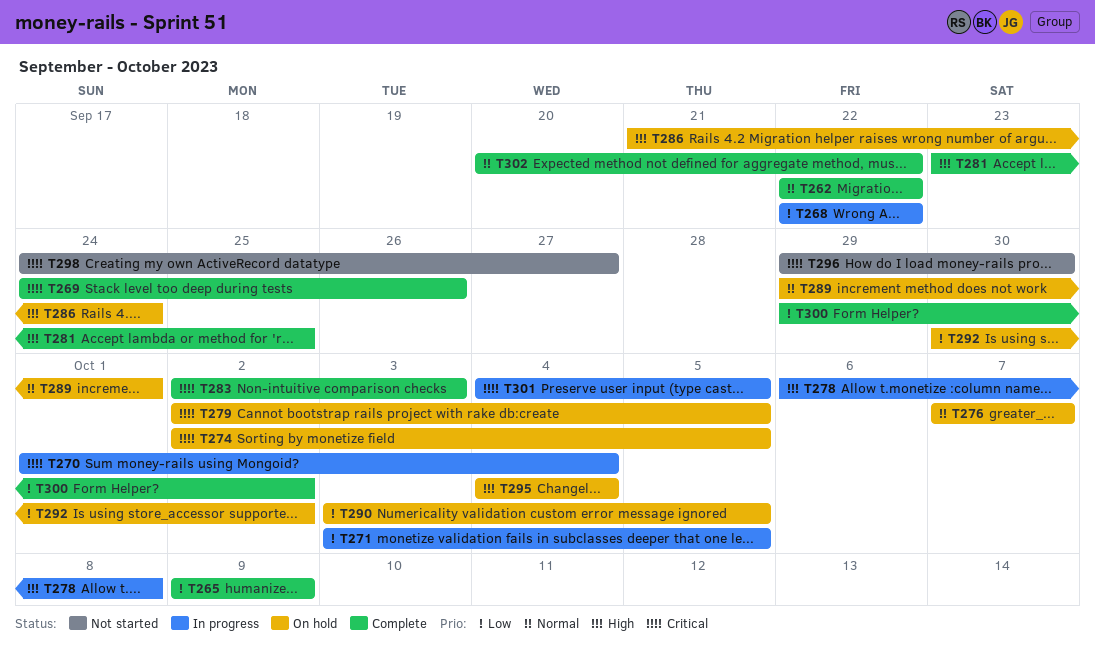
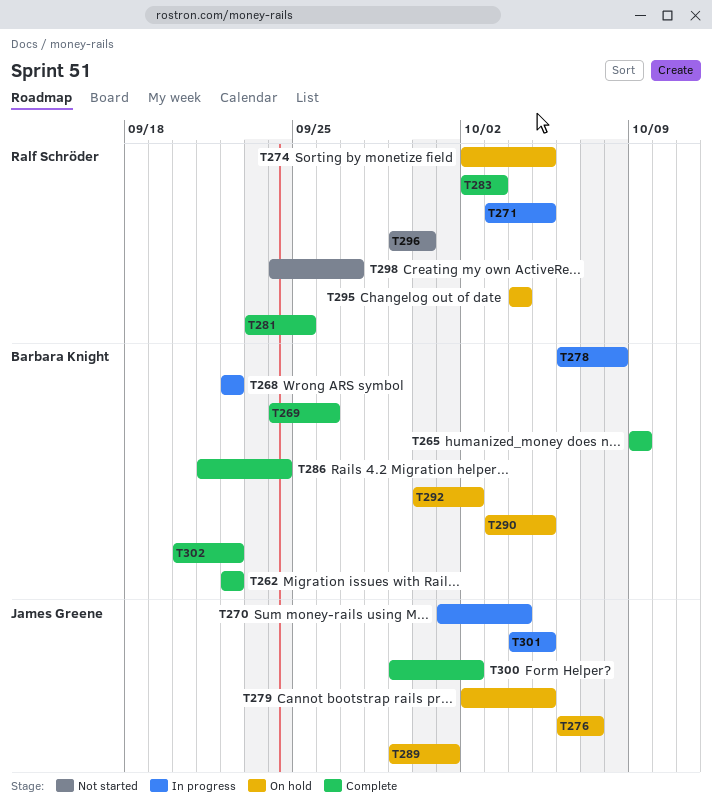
T276, start: Oct 7 -> Oct 6
T286, status: On hold -> Complete

